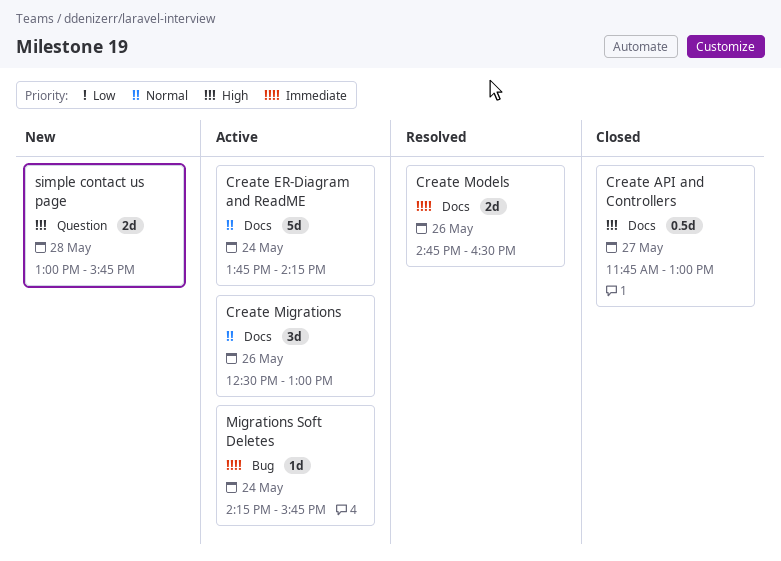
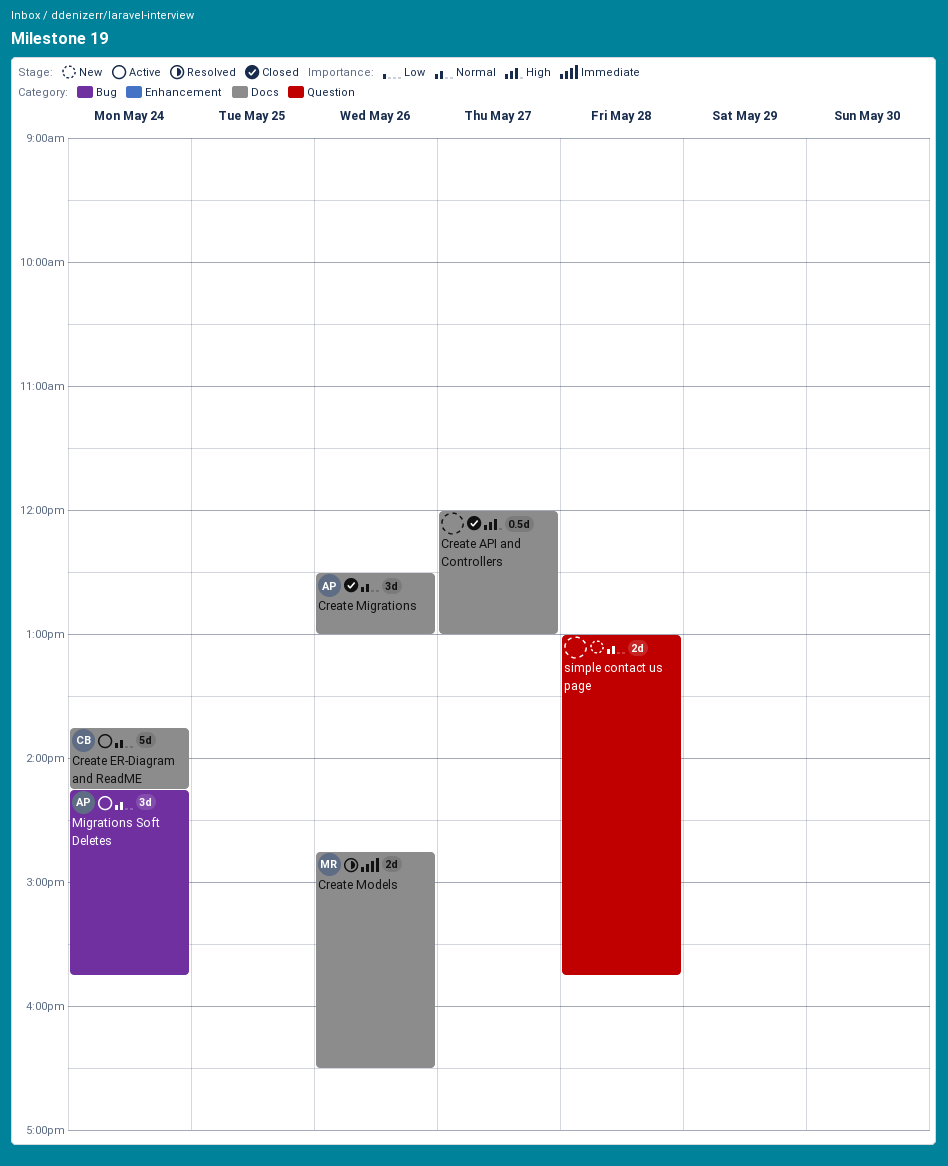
Create API and Controllers, begins: 11:45 -> 12:00
Create Migrations, status: Active -> Closed
Migrations Soft Deletes, priority: Immediate -> Normal
Migrations Soft Deletes, estimate: 1d -> 3d
simple contact us page, priority: High -> Normal

